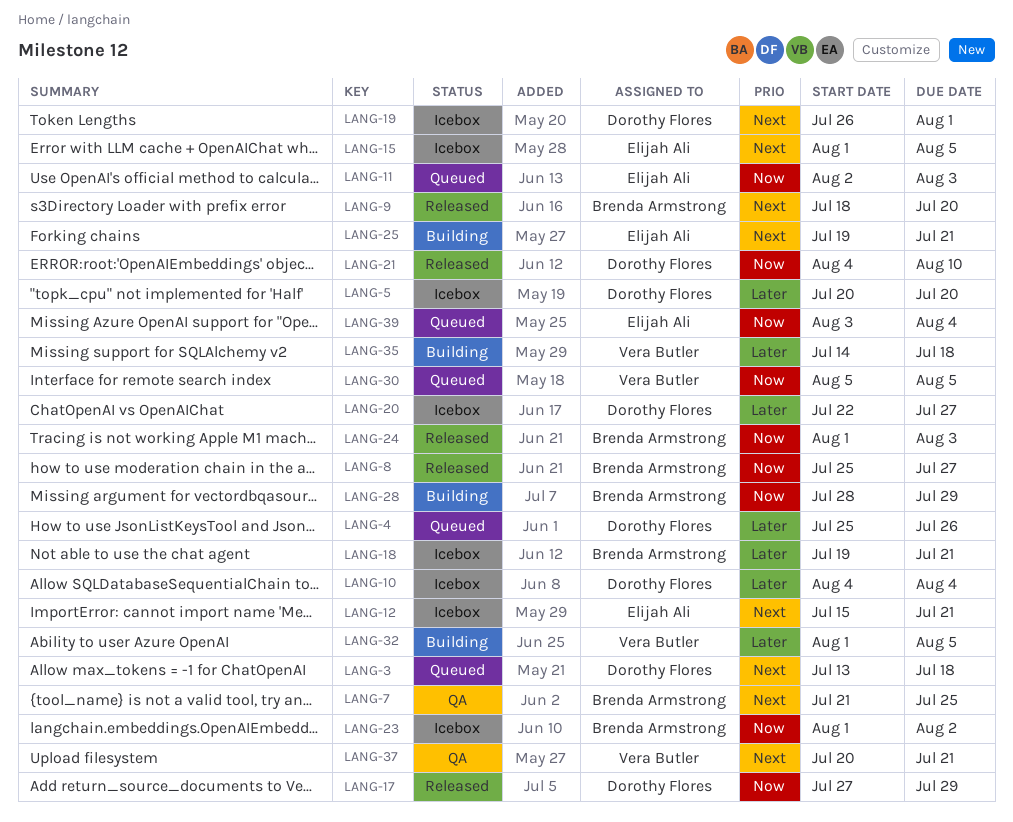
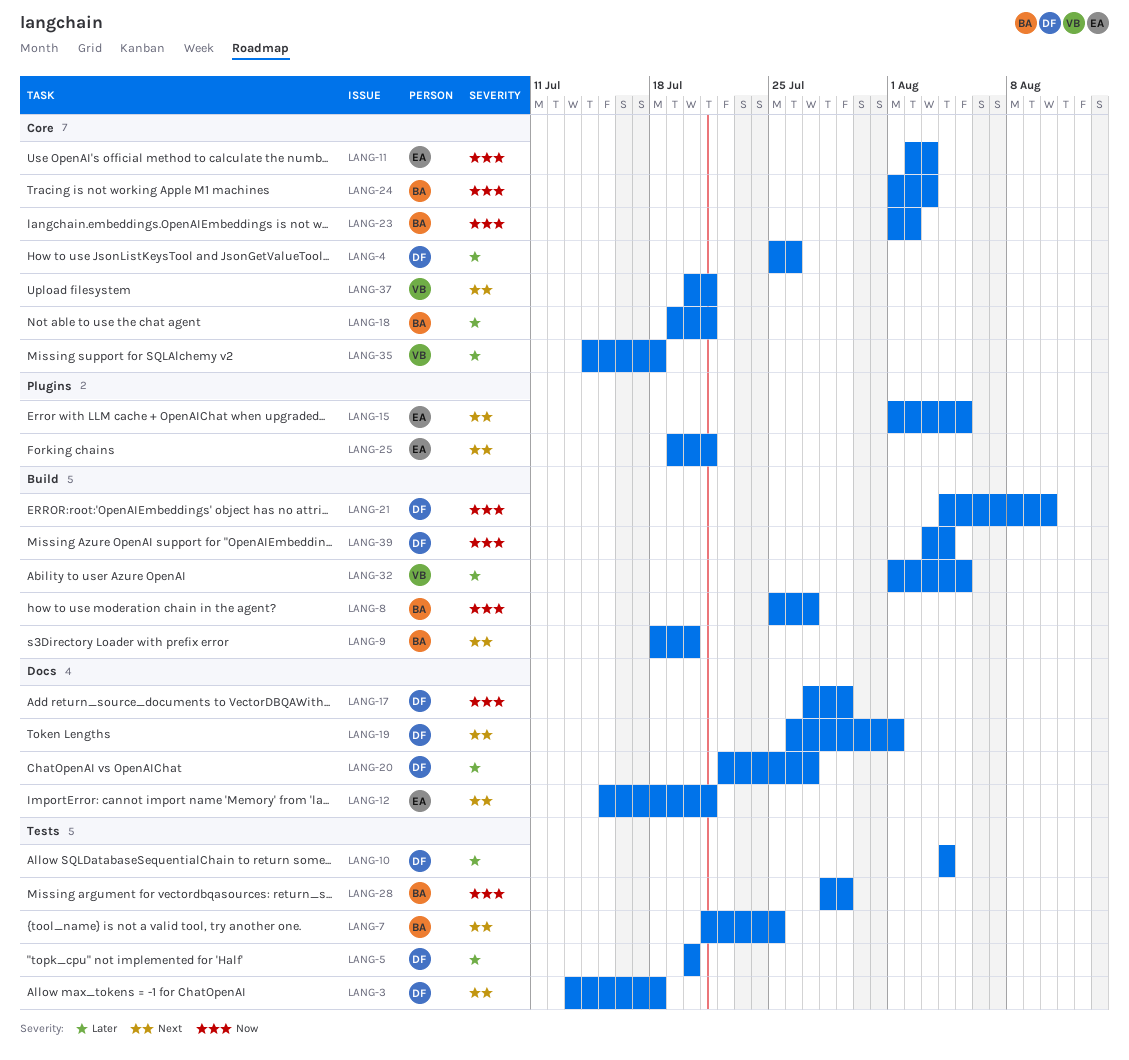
LANG-30: present -> none
LANG-39, owner: Elijah Ali -> Dorothy Flores

